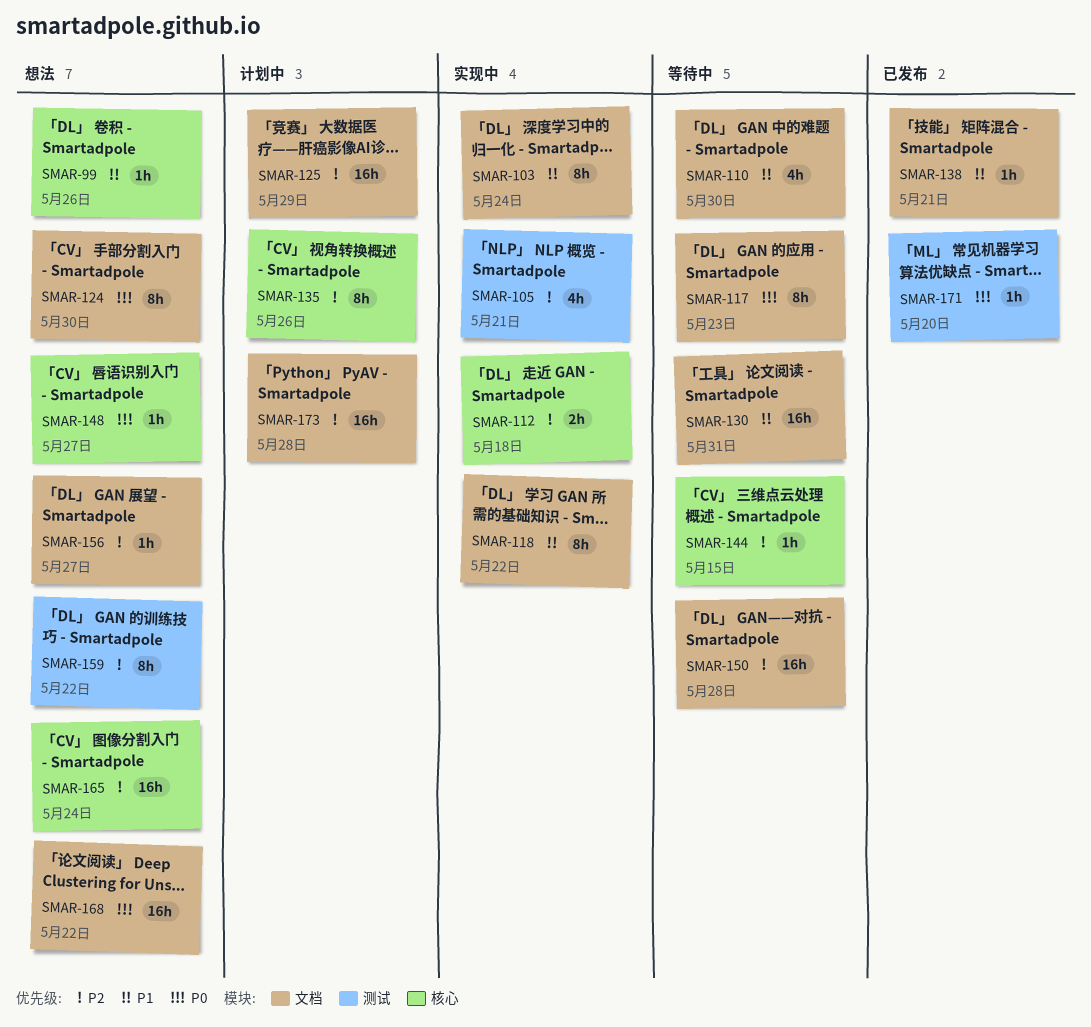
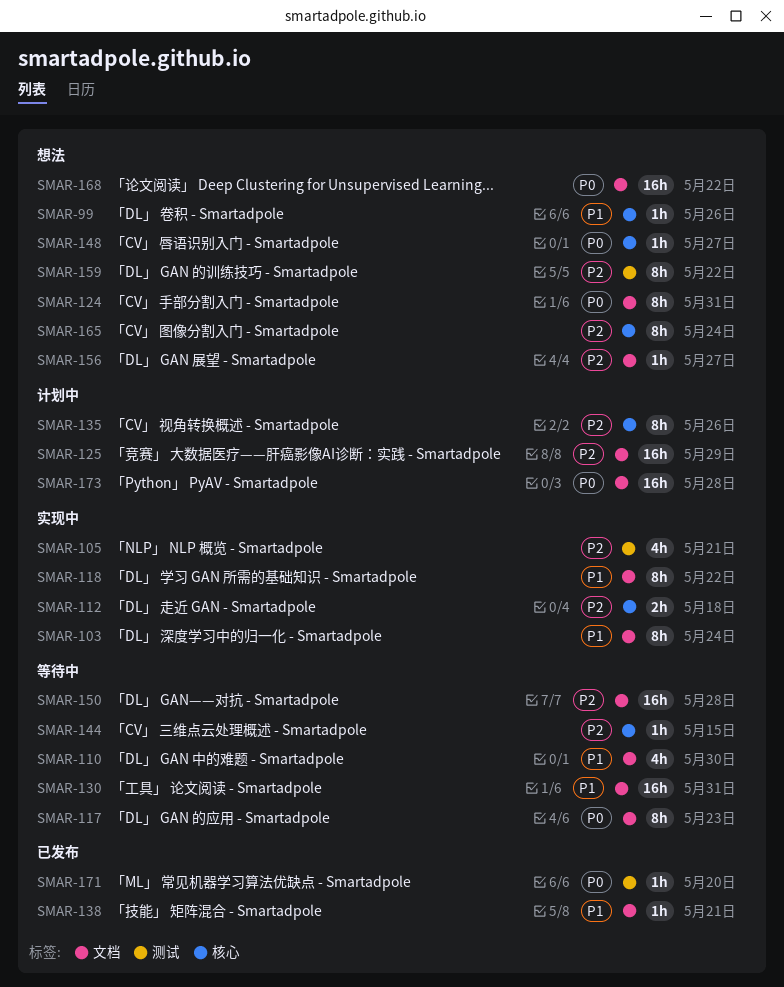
SMAR-124, due: May 30 -> May 31
SMAR-165, estimate: 16h -> 8h
SMAR-173, priority: P2 -> P0

